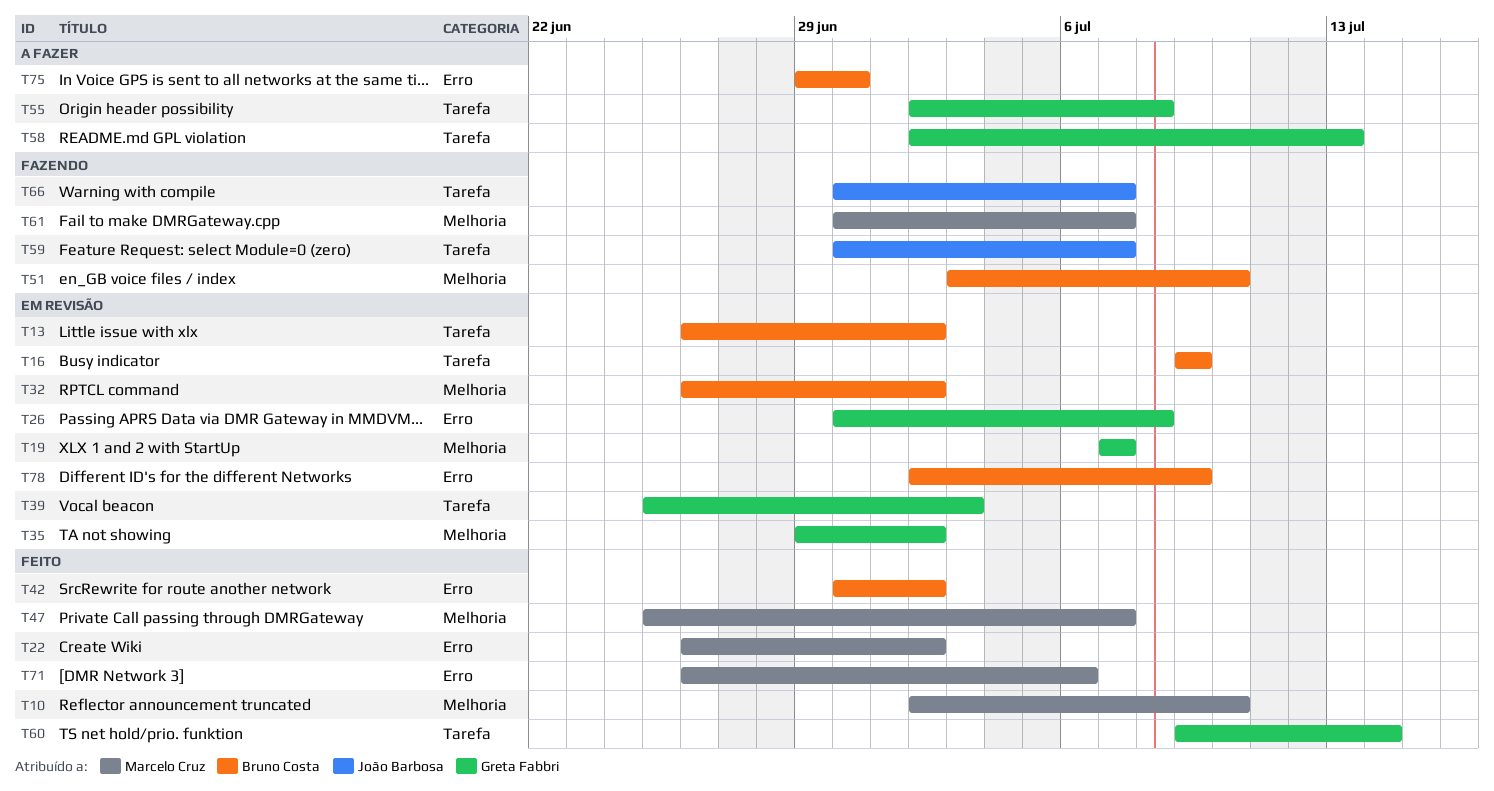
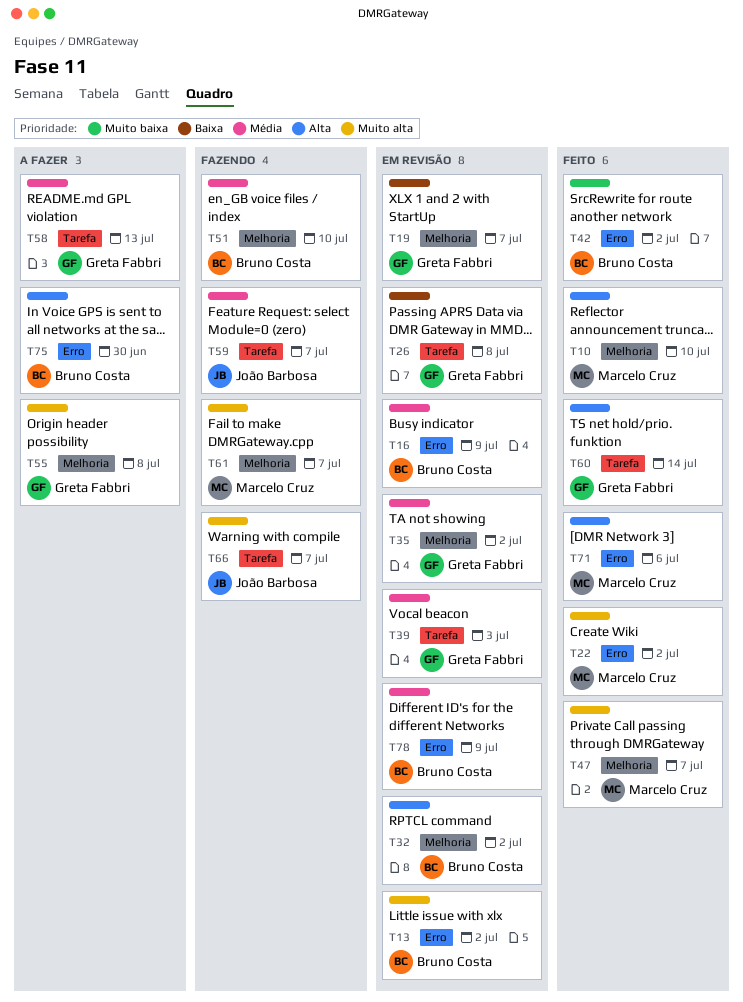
T13, label: Tarefa -> Erro
T16, label: Tarefa -> Erro
T26, label: Erro -> Tarefa
T55, label: Tarefa -> Melhoria

